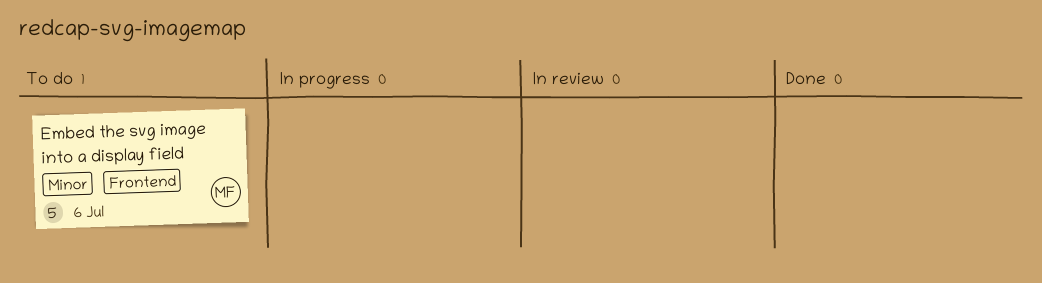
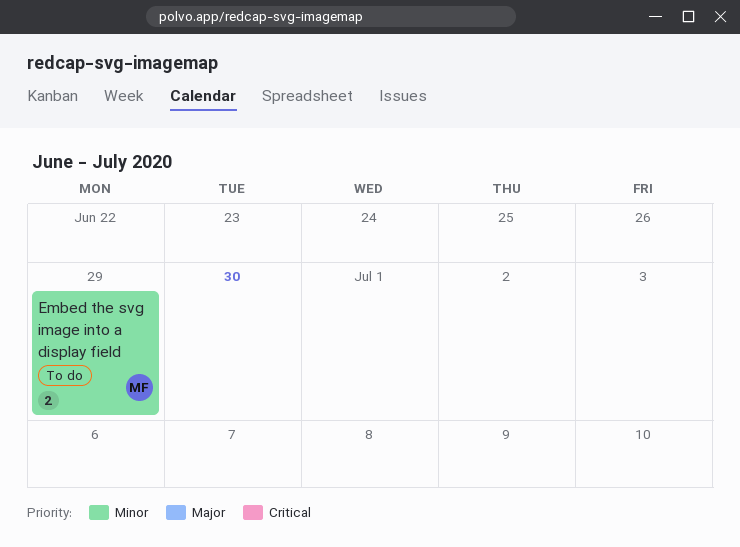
Embed the svg image into a display field, estimate: 5 -> 2
Embed the svg image into a display field, due: Jul 6 -> Jun 29

